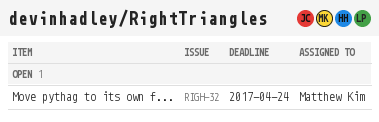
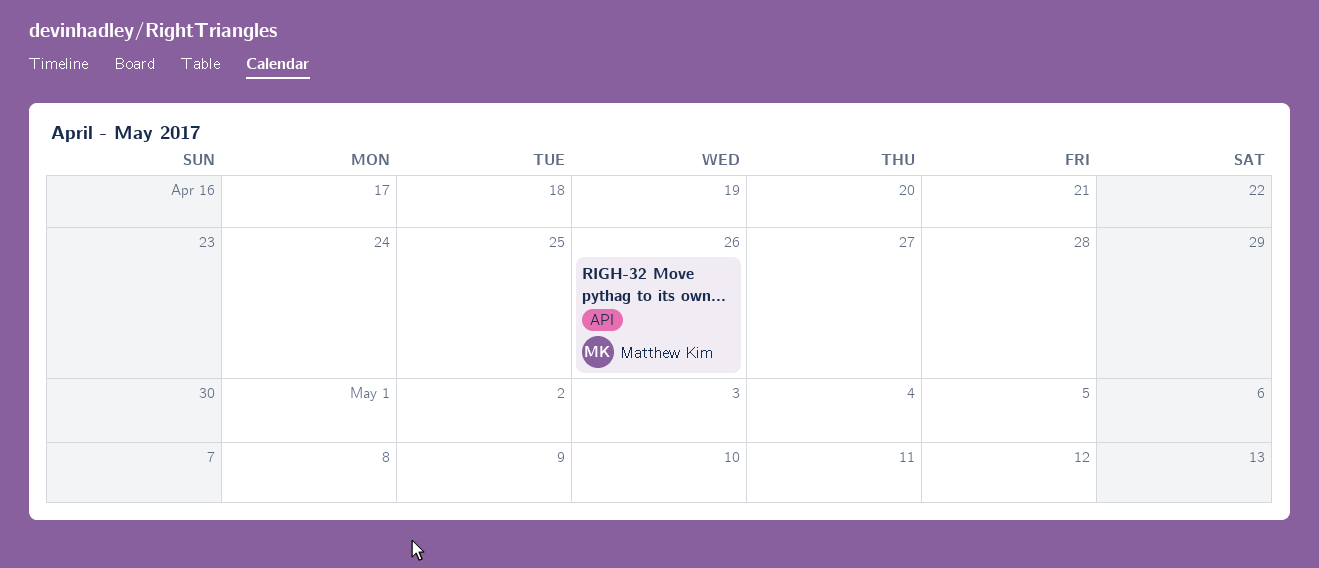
RIGH-32, due: Apr 24 -> Apr 26

